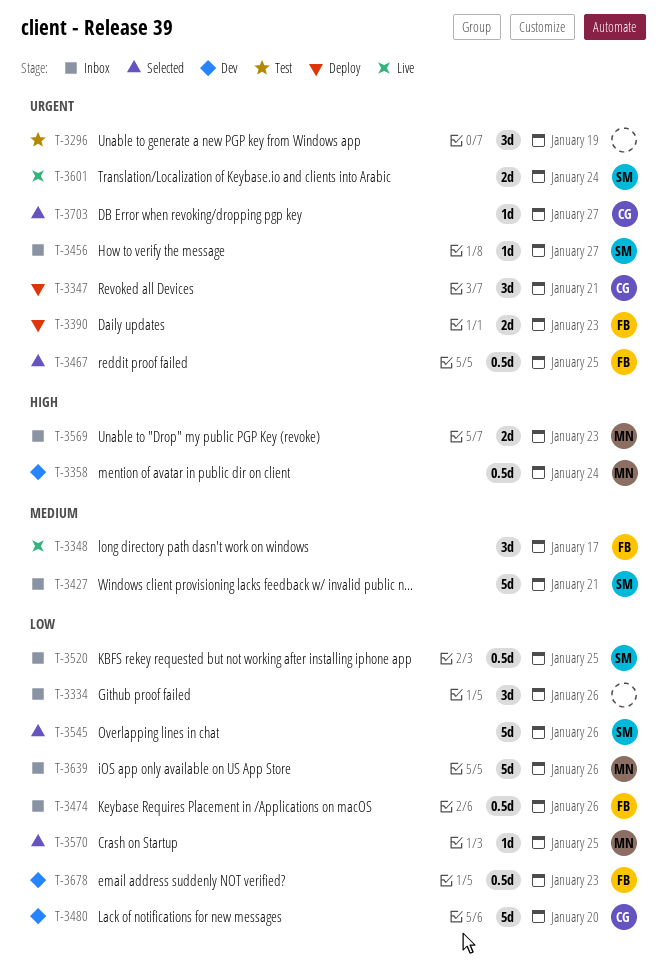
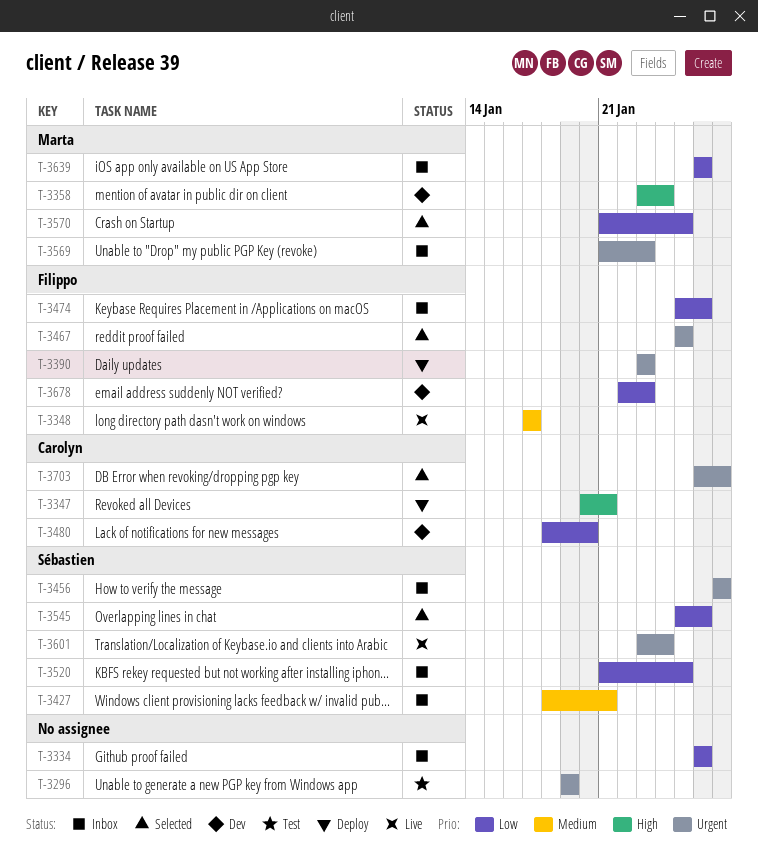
T-3347, priority: Urgent -> High
T-3569, priority: High -> Urgent

